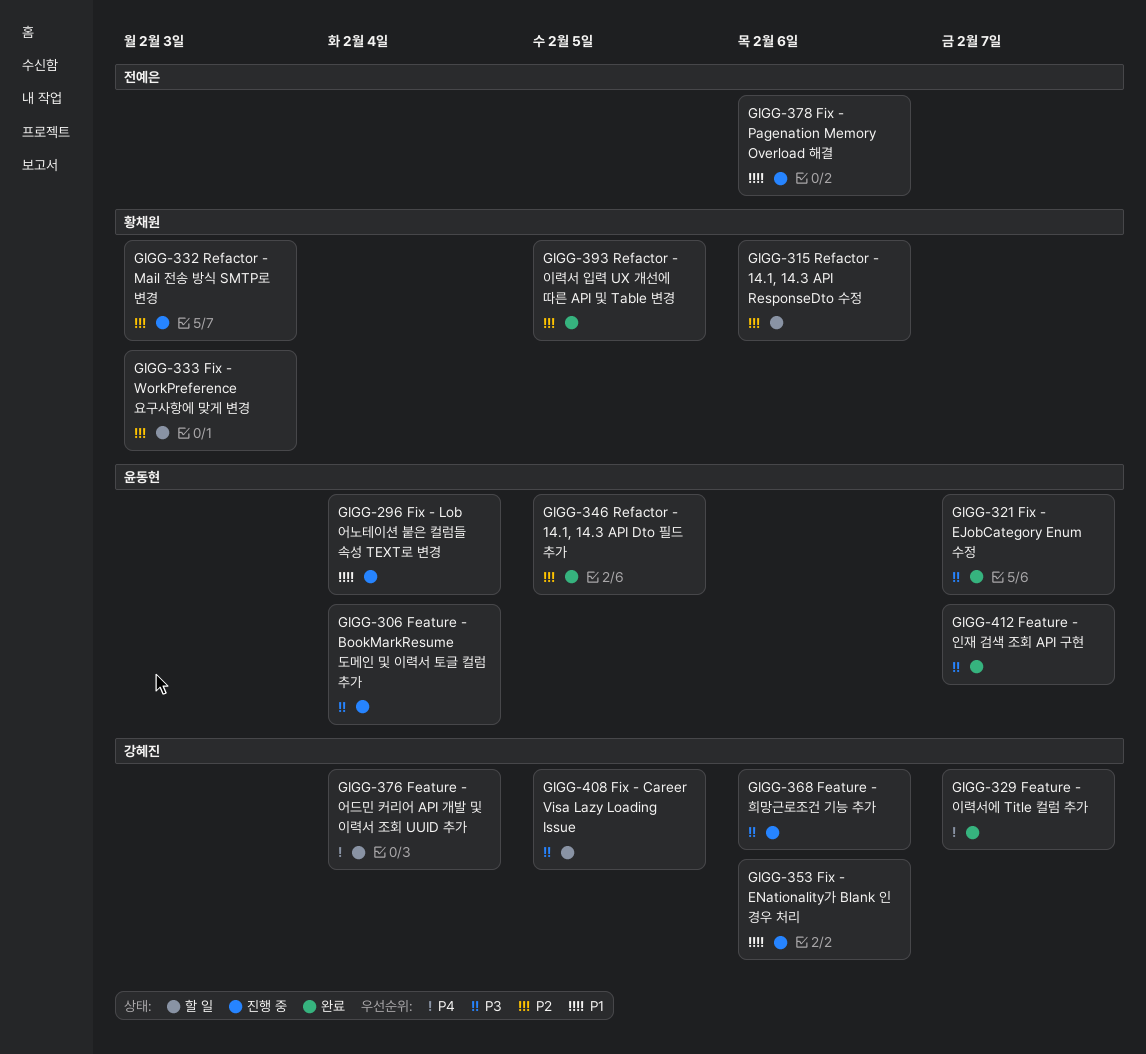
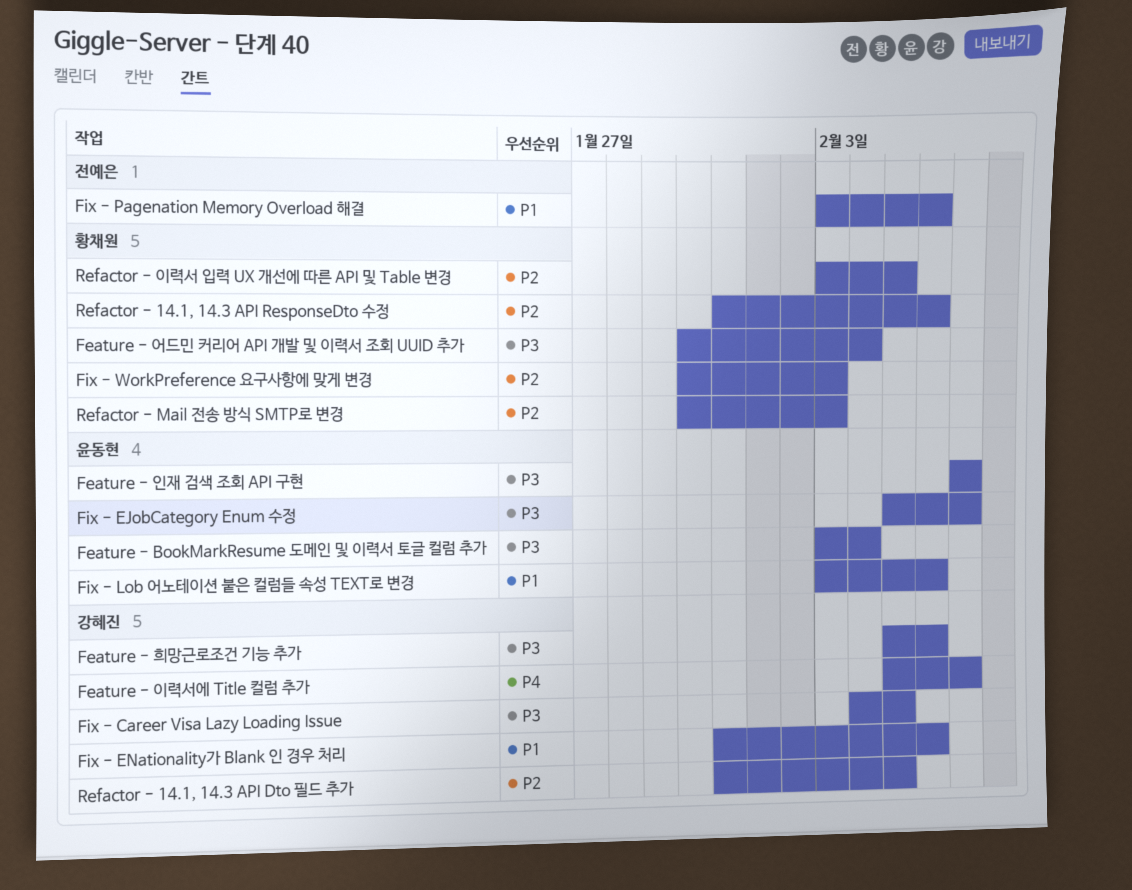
Feature - 어드민 커리어 API 개발 및 이력서 조회 UUID 추가, owner: 강혜진 -> 황채원
Feature - 어드민 커리어 API 개발 및 이력서 조회 UUID 추가, priority: P4 -> P3
Fix - Lob 어노테이션 붙은 컬럼들 속성 TEXT로 변경, due: Feb 4 -> Feb 6
Refactor - 14.1, 14.3 API Dto 필드 추가, owner: 윤동현 -> 강혜진

